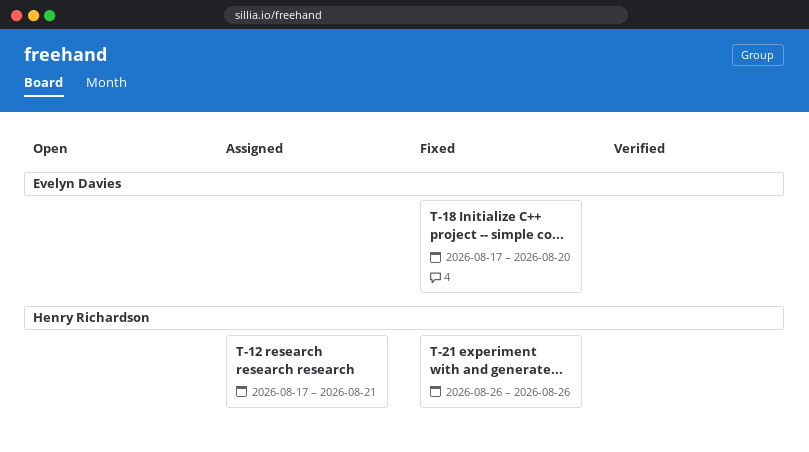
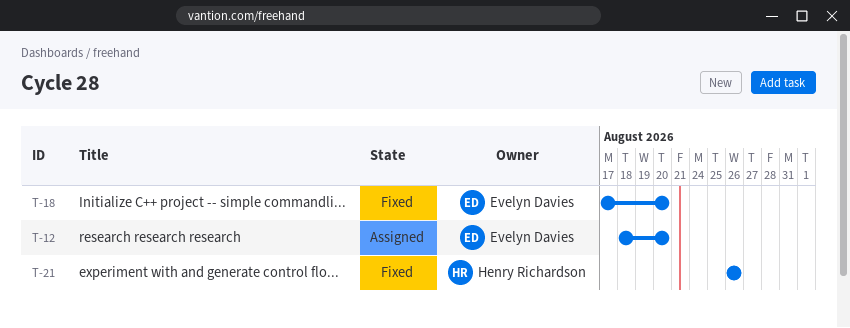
T-12, owner: Henry Richardson -> Evelyn Davies
T-12, start: Aug 17 -> Aug 18
T-12, due: Aug 21 -> Aug 20

